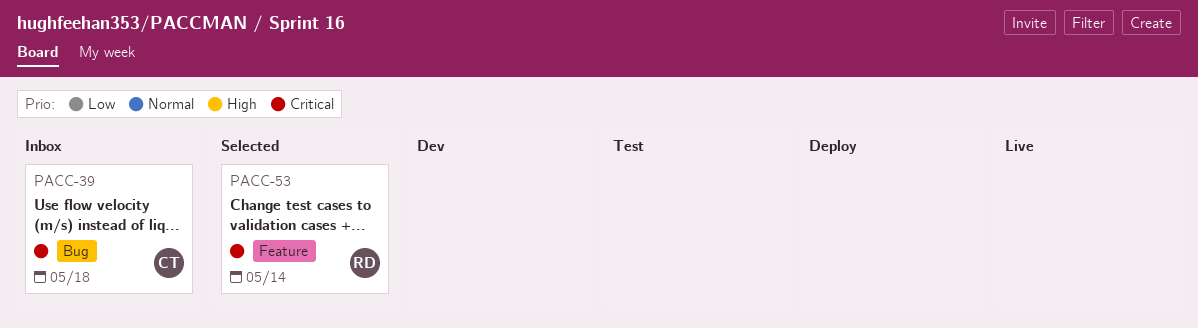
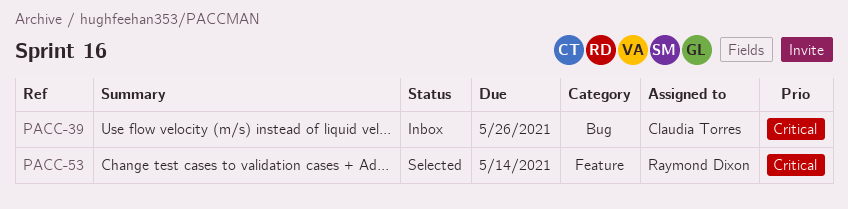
PACC-39, due: May 18 -> May 26

